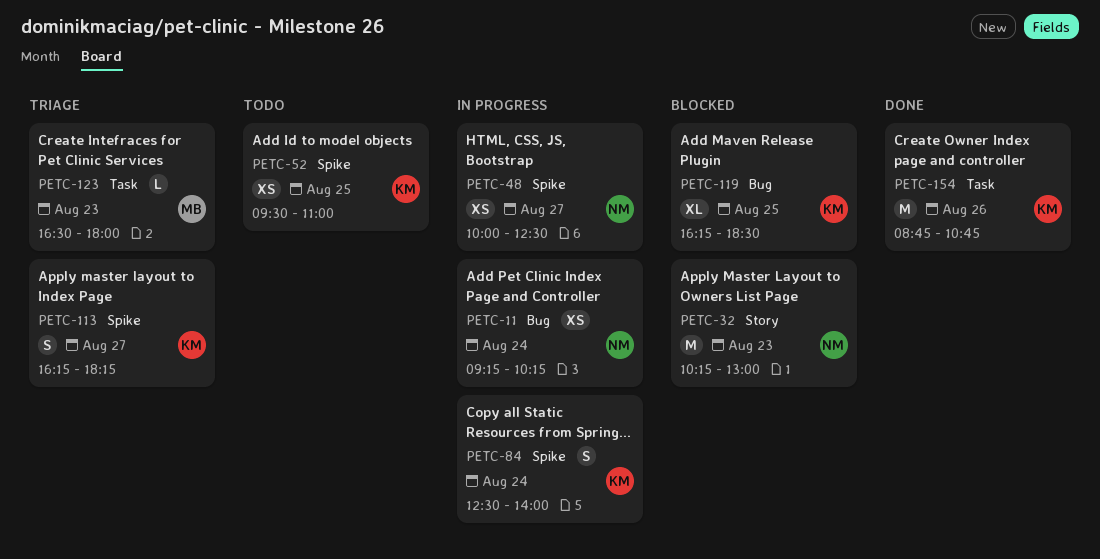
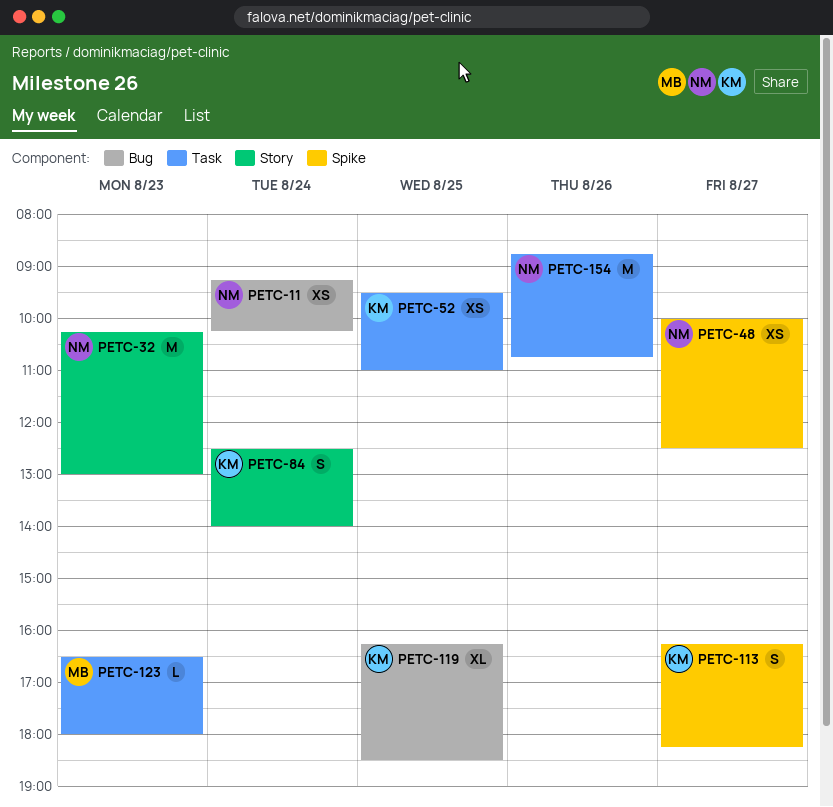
PETC-52, label: Spike -> Task
PETC-84, label: Spike -> Story
PETC-154, owner: KM -> NM

